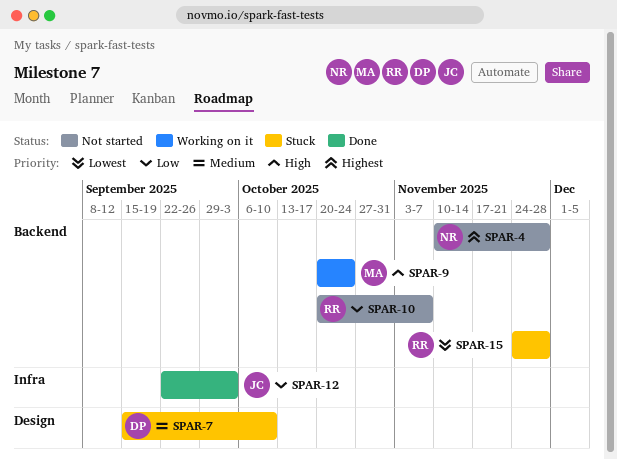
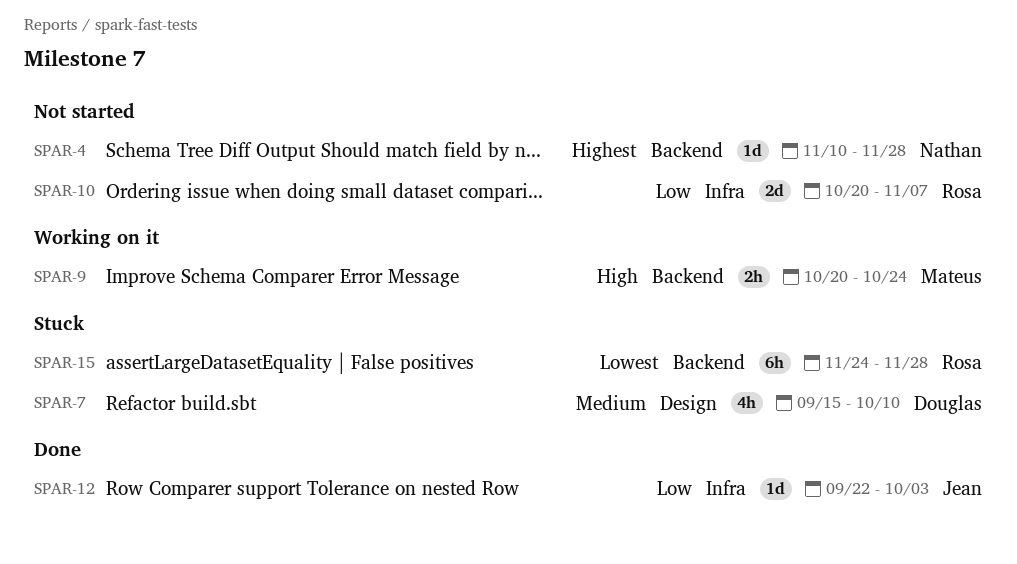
SPAR-10, label: Backend -> Infra

